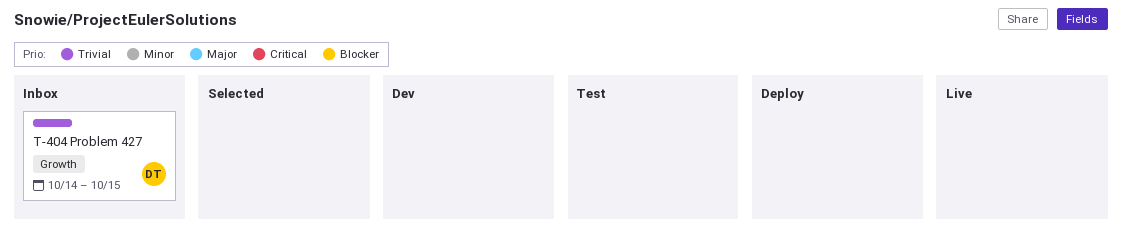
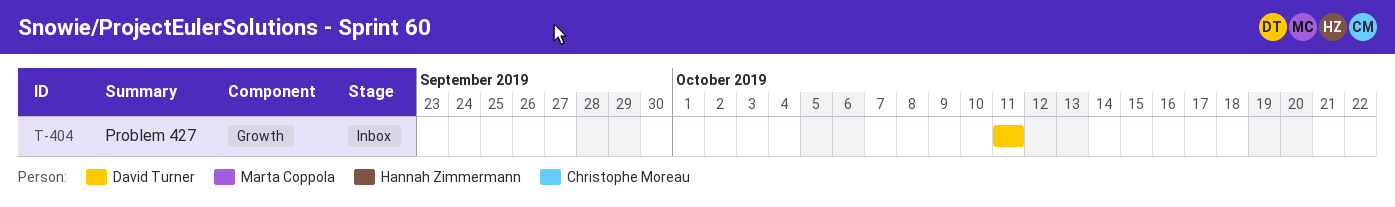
T-404, start: Oct 14 -> Oct 11
T-404, due: Oct 15 -> Oct 11

